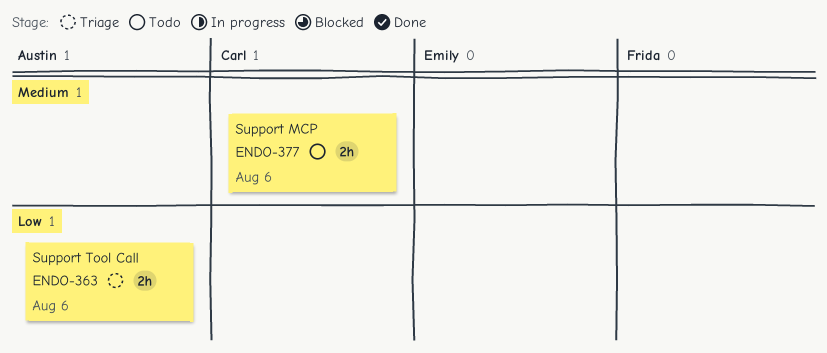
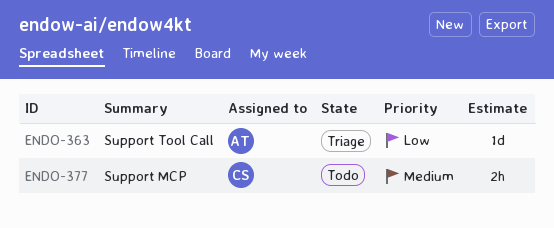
ENDO-363, estimate: 2h -> 1d

